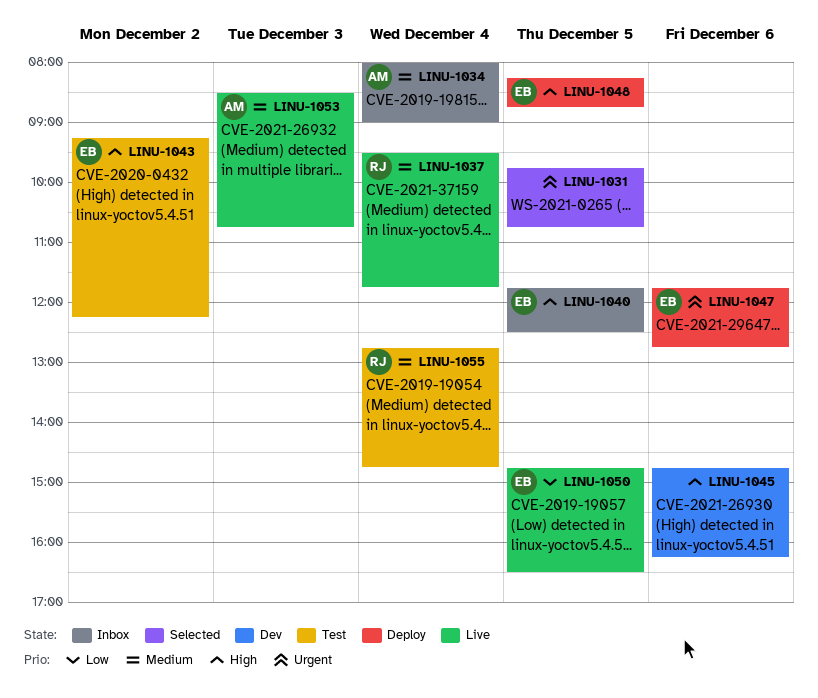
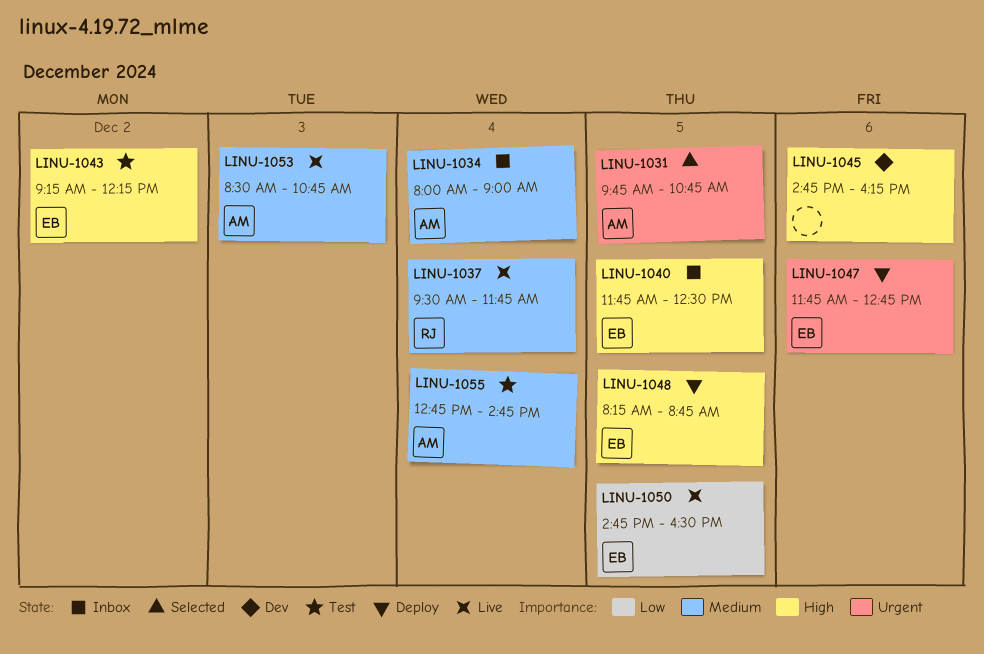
LINU-1031, owner: none -> AM
LINU-1055, owner: RJ -> AM

